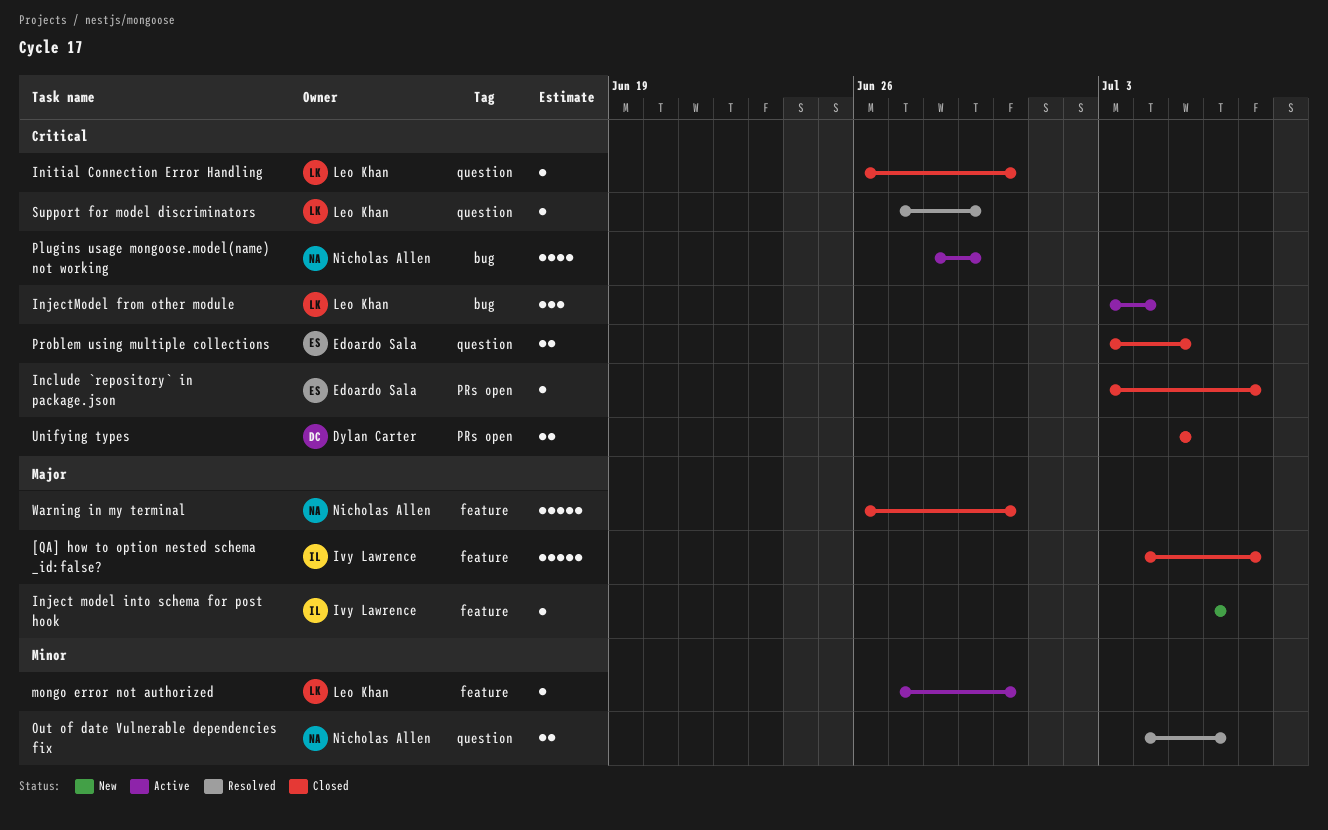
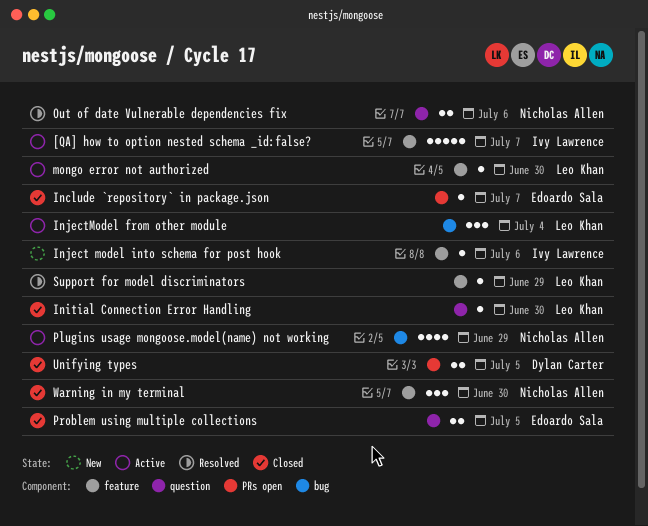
[QA] how to option nested schema _id:false?, status: Closed -> Active
Support for model discriminators, label: question -> feature
Warning in my terminal, estimate: 5 -> 3

